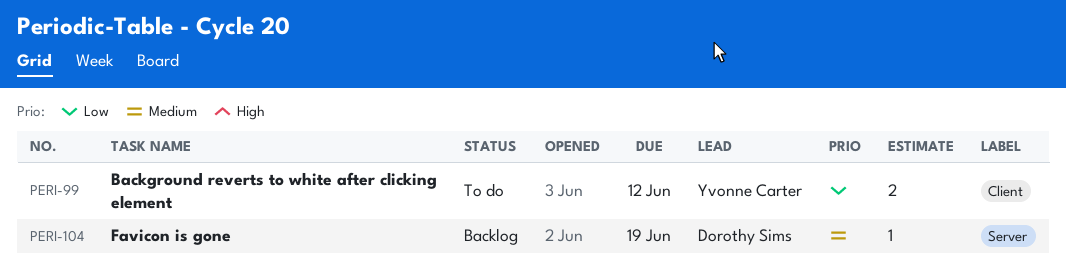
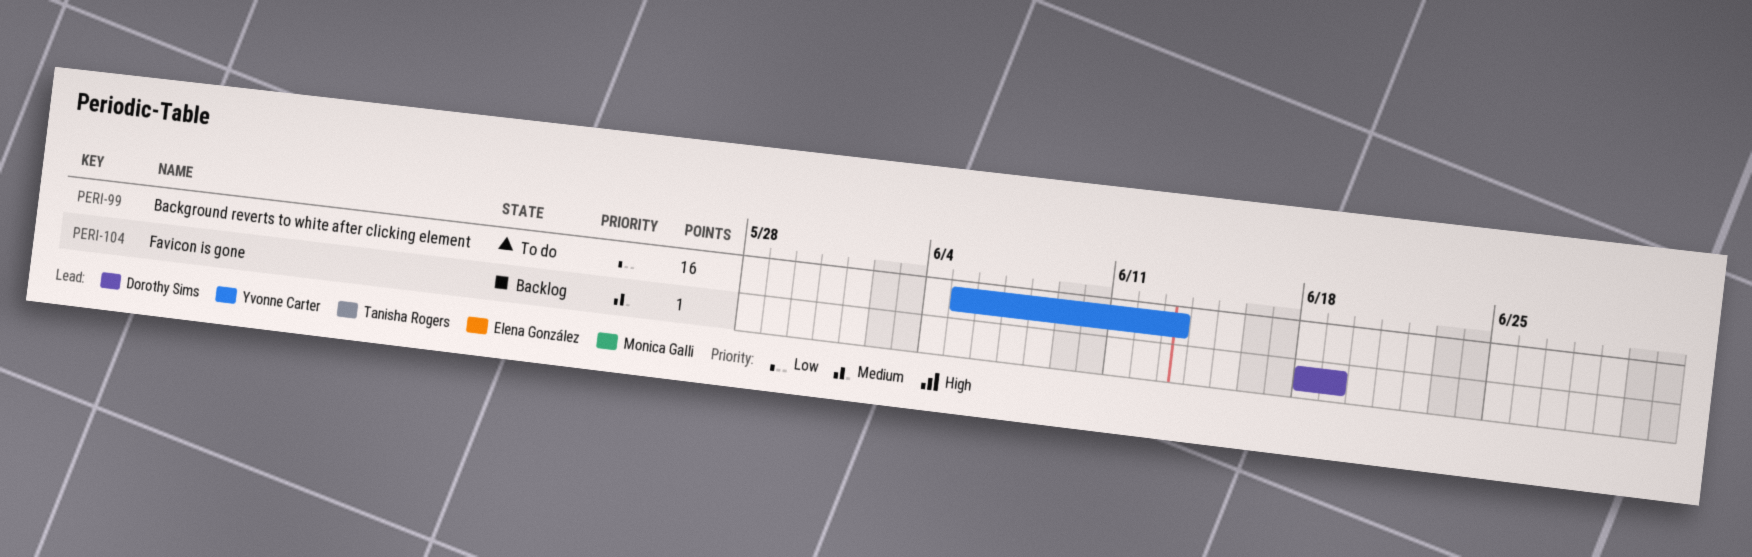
PERI-99, estimate: 2 -> 16
PERI-99, due: Jun 12 -> Jun 13

